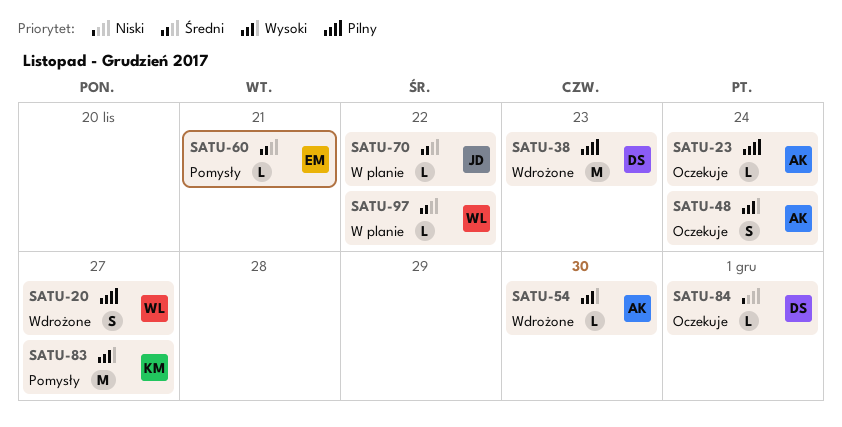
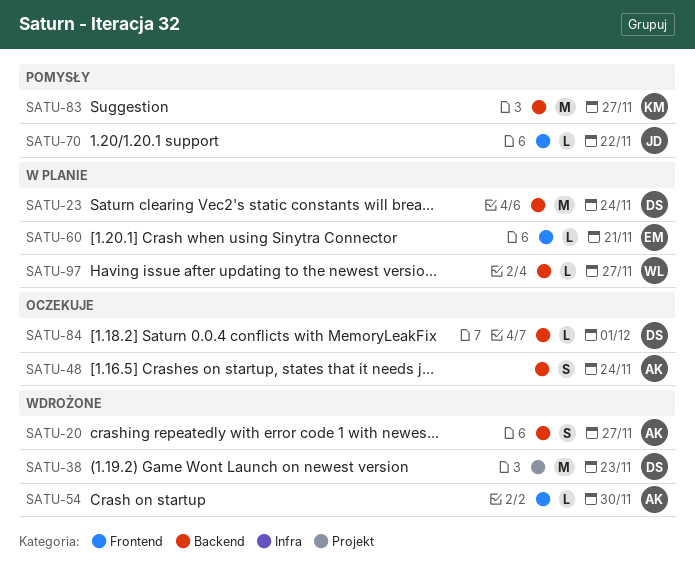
SATU-20, owner: WL -> AK
SATU-23, status: Oczekuje -> W planie
SATU-23, owner: AK -> DS
SATU-23, estimate: L -> M
SATU-60, status: Pomysły -> W planie
SATU-70, status: W planie -> Pomysły
SATU-97, due: Nov 22 -> Nov 27

